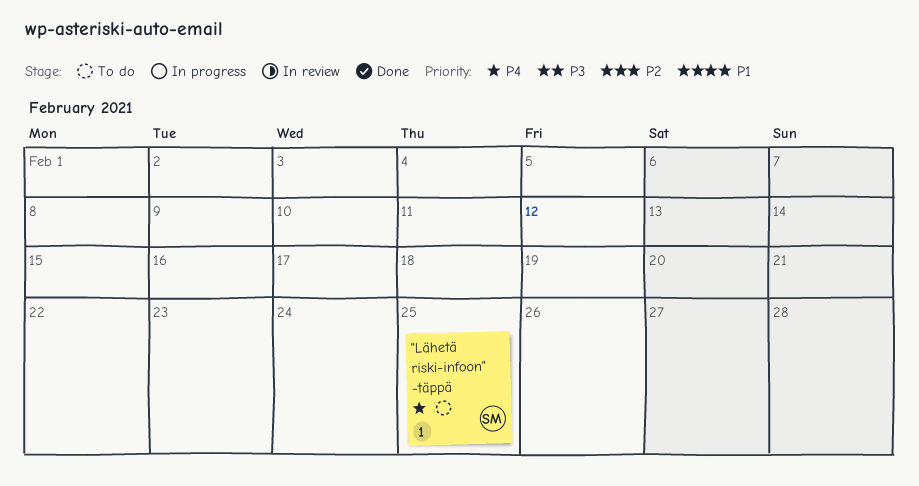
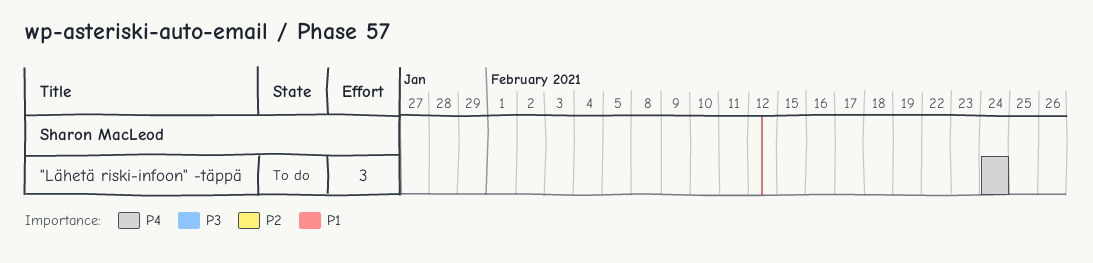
"Lähetä riski-infoon" -täppä, estimate: 1 -> 3
"Lähetä riski-infoon" -täppä, due: Feb 25 -> Feb 24

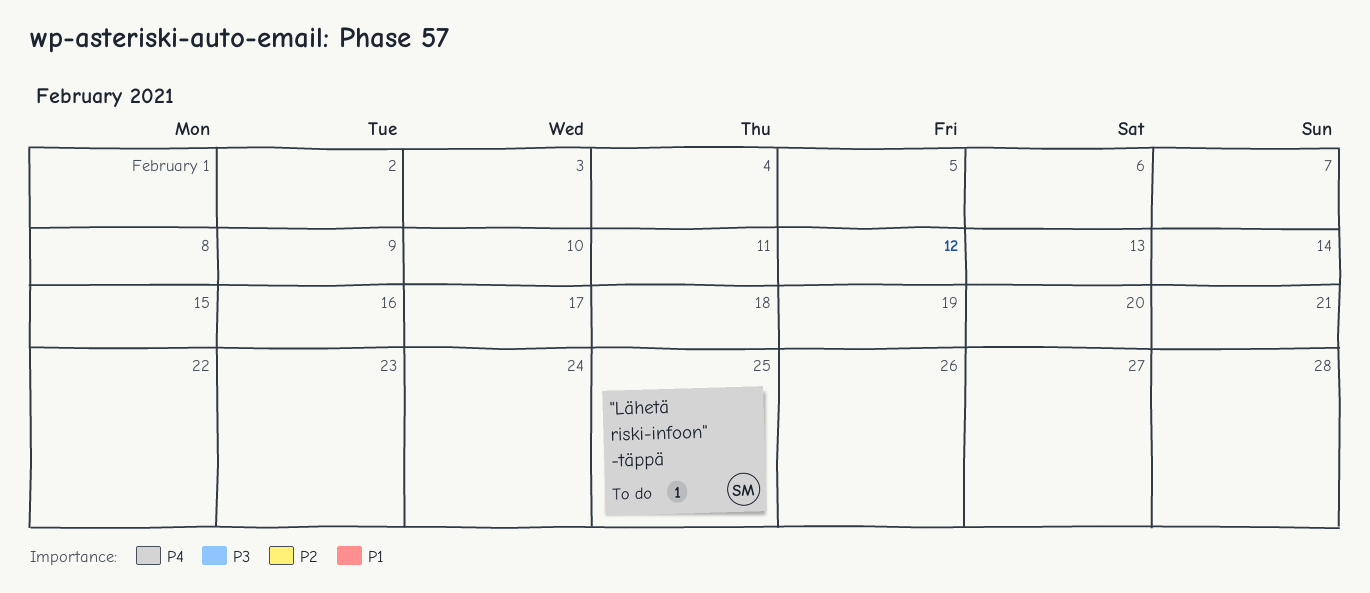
"Lähetä riski-infoon" -täppä, estimate: 3 -> 1
"Lähetä riski-infoon" -täppä, due: Feb 24 -> Feb 25

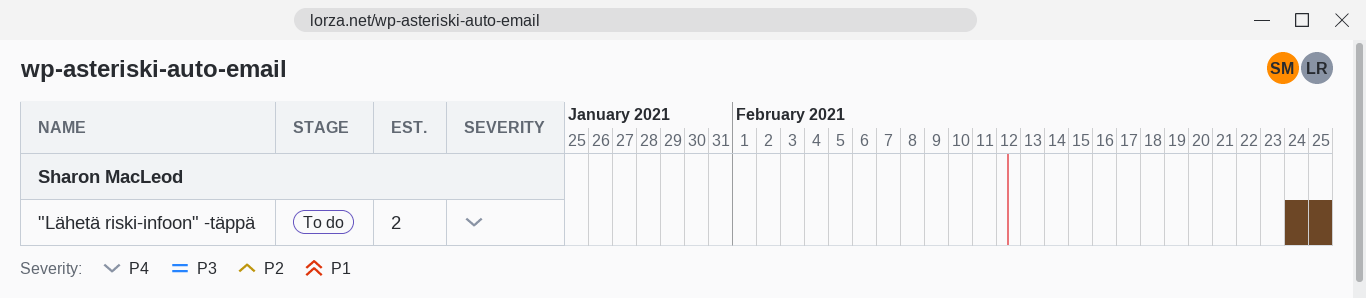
"Lähetä riski-infoon" -täppä, estimate: 1 -> 2

